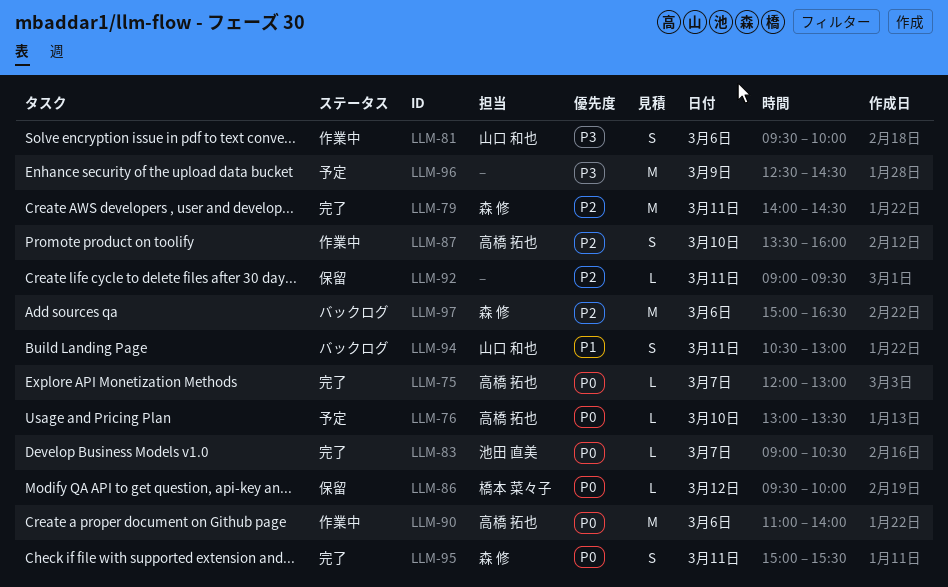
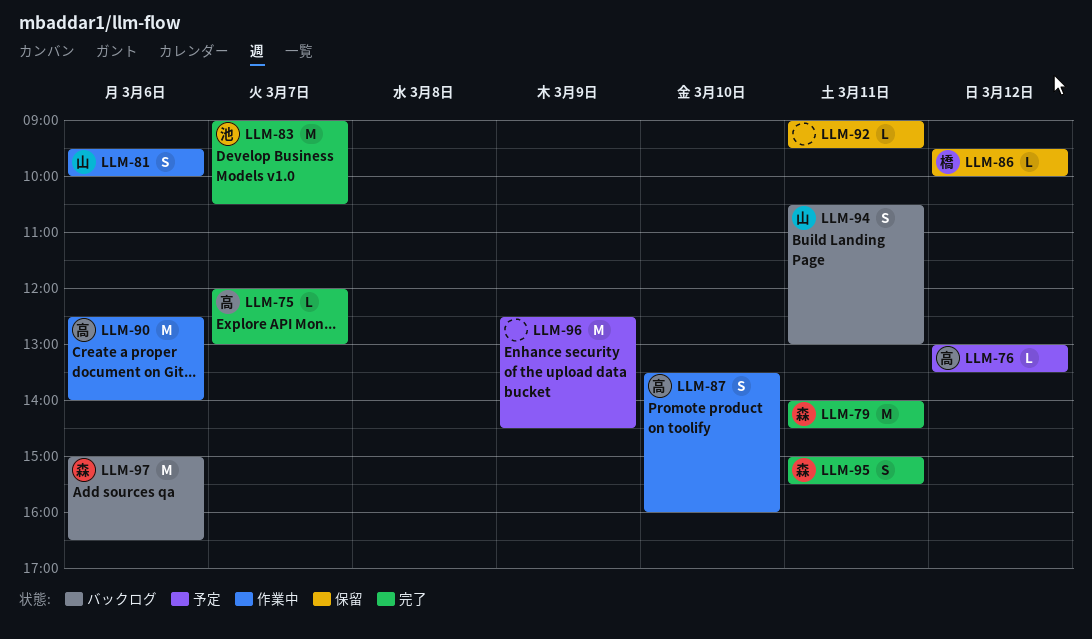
LLM-76, day: Mar 10 -> Mar 12
LLM-83, estimate: L -> M
LLM-90, begins: 11:00 -> 12:30

